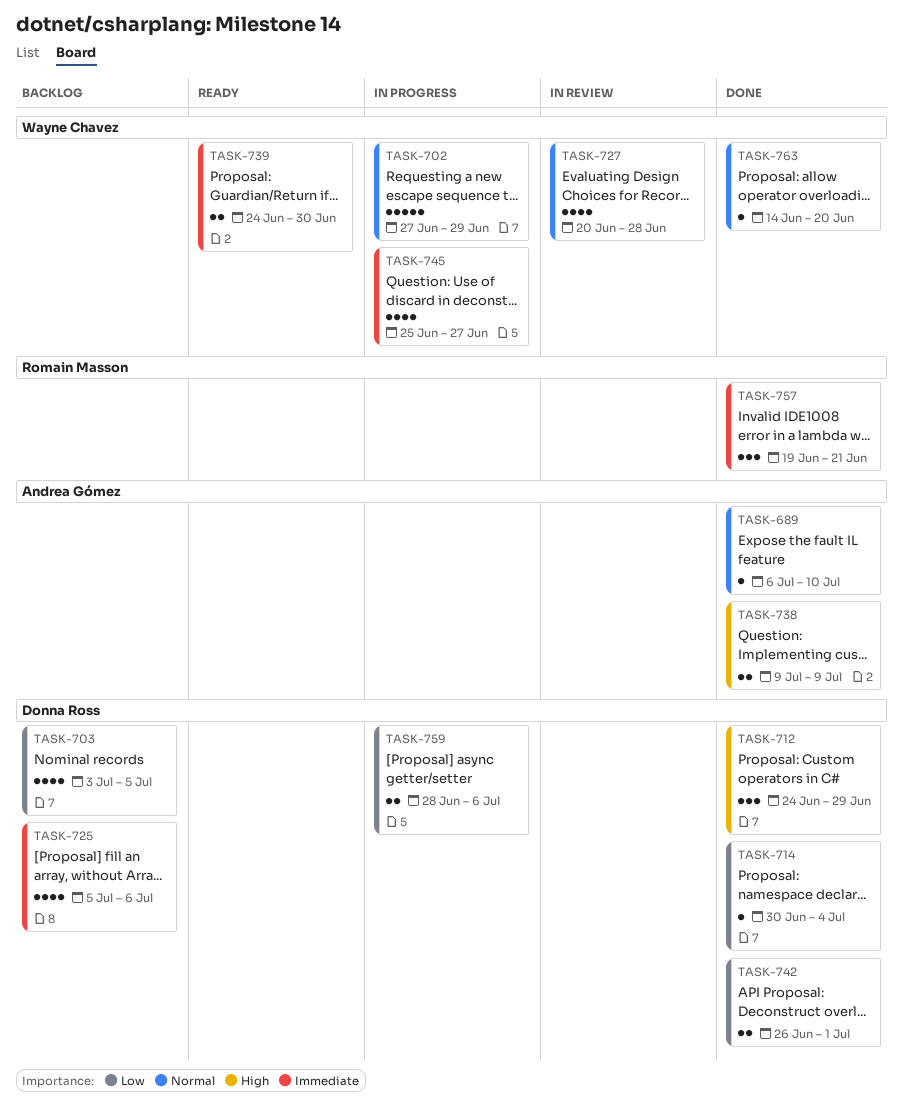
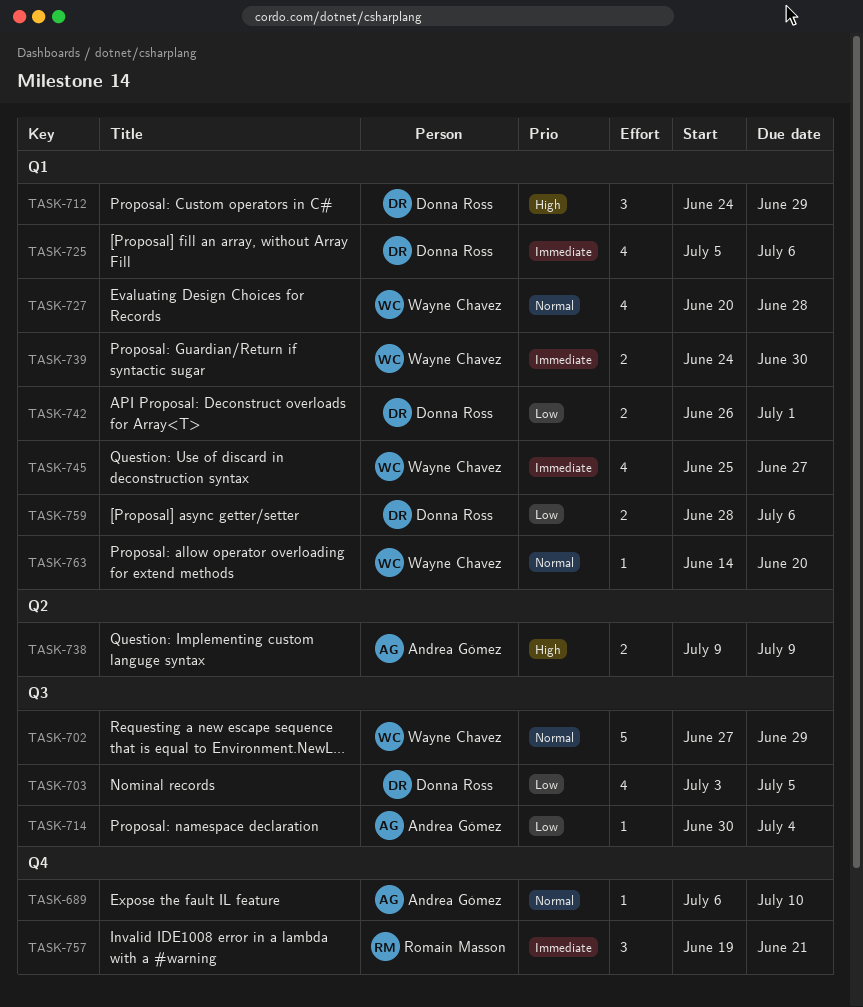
TASK-714, owner: Donna Ross -> Andrea Gómez

